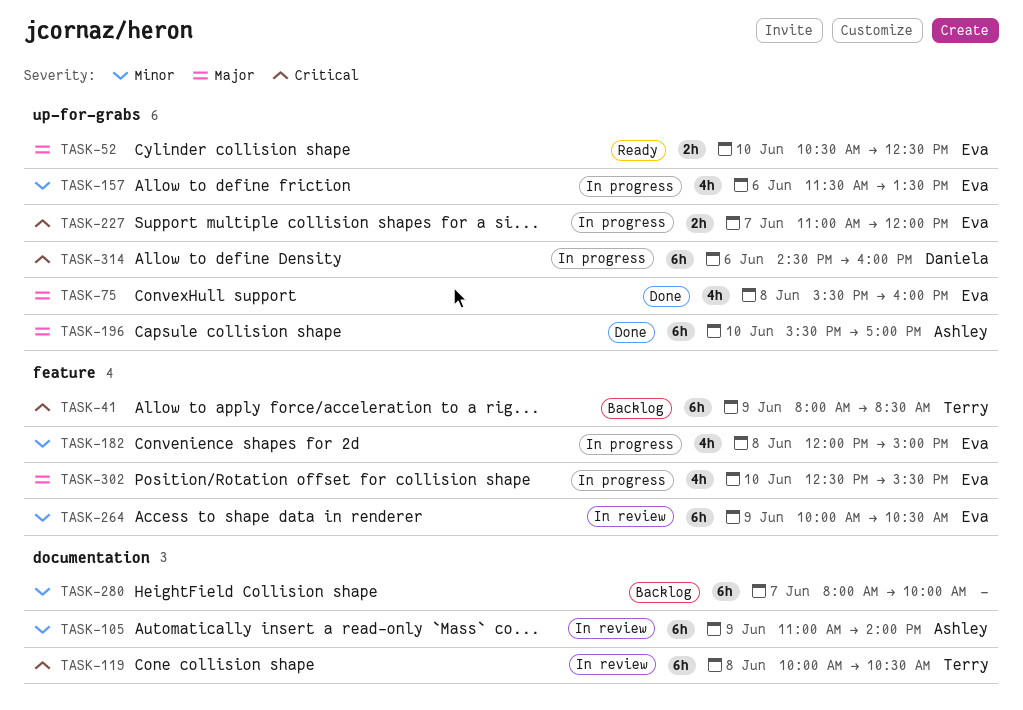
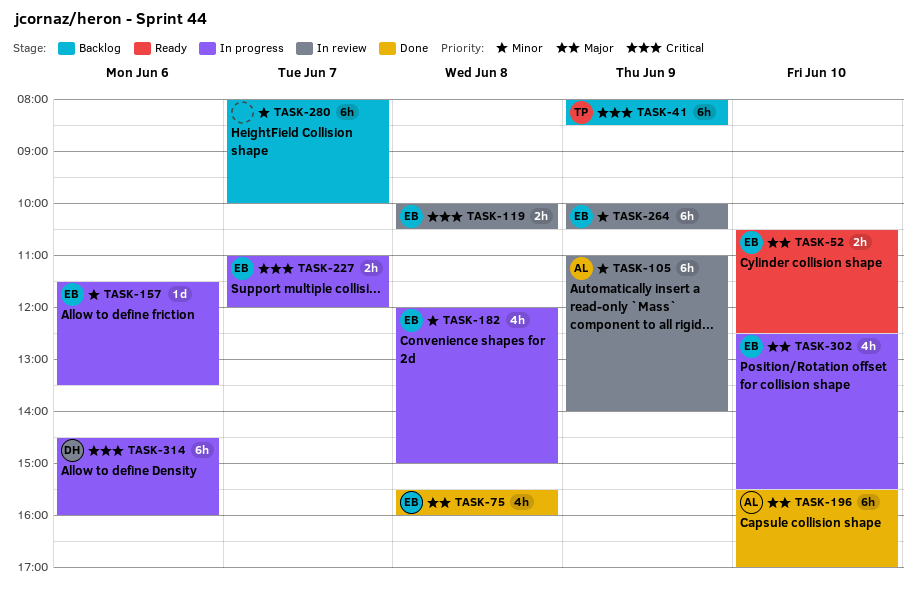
TASK-119, owner: Terry -> Eva
TASK-119, estimate: 6h -> 2h
TASK-157, estimate: 4h -> 1d

